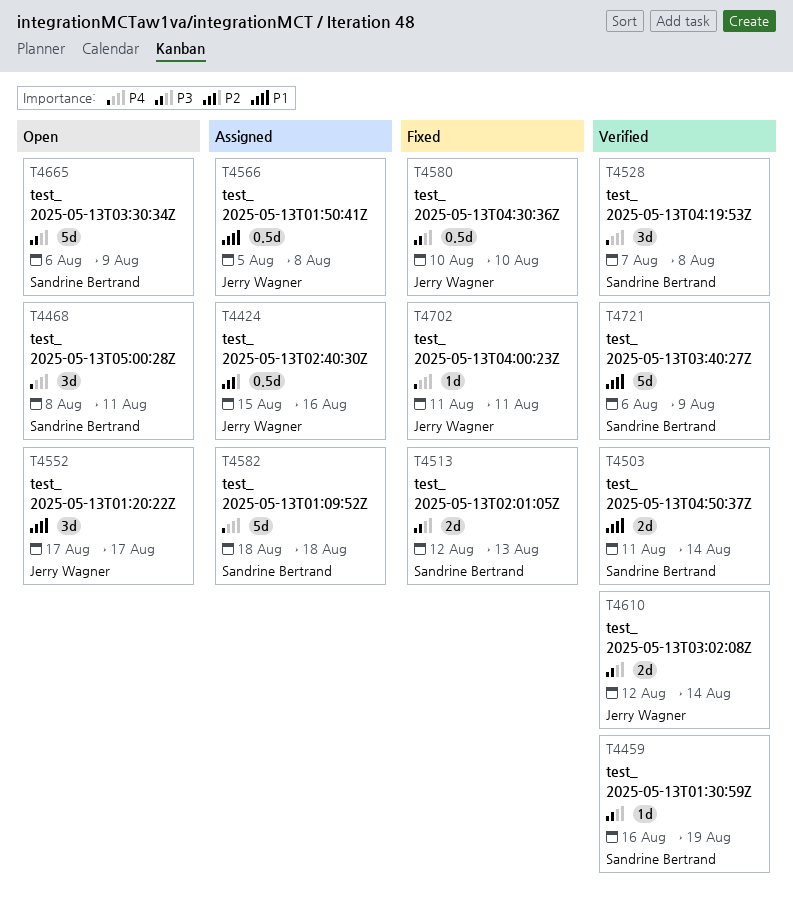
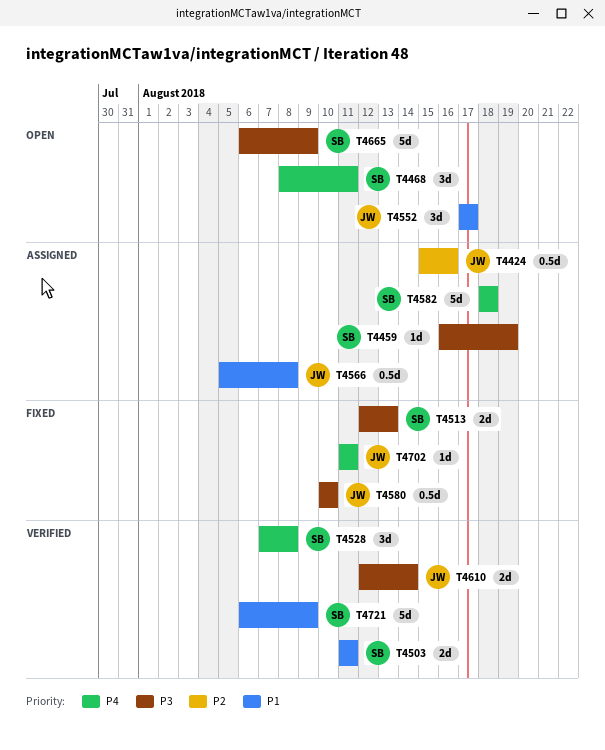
T4459, status: Verified -> Assigned
T4503, due: Aug 14 -> Aug 11

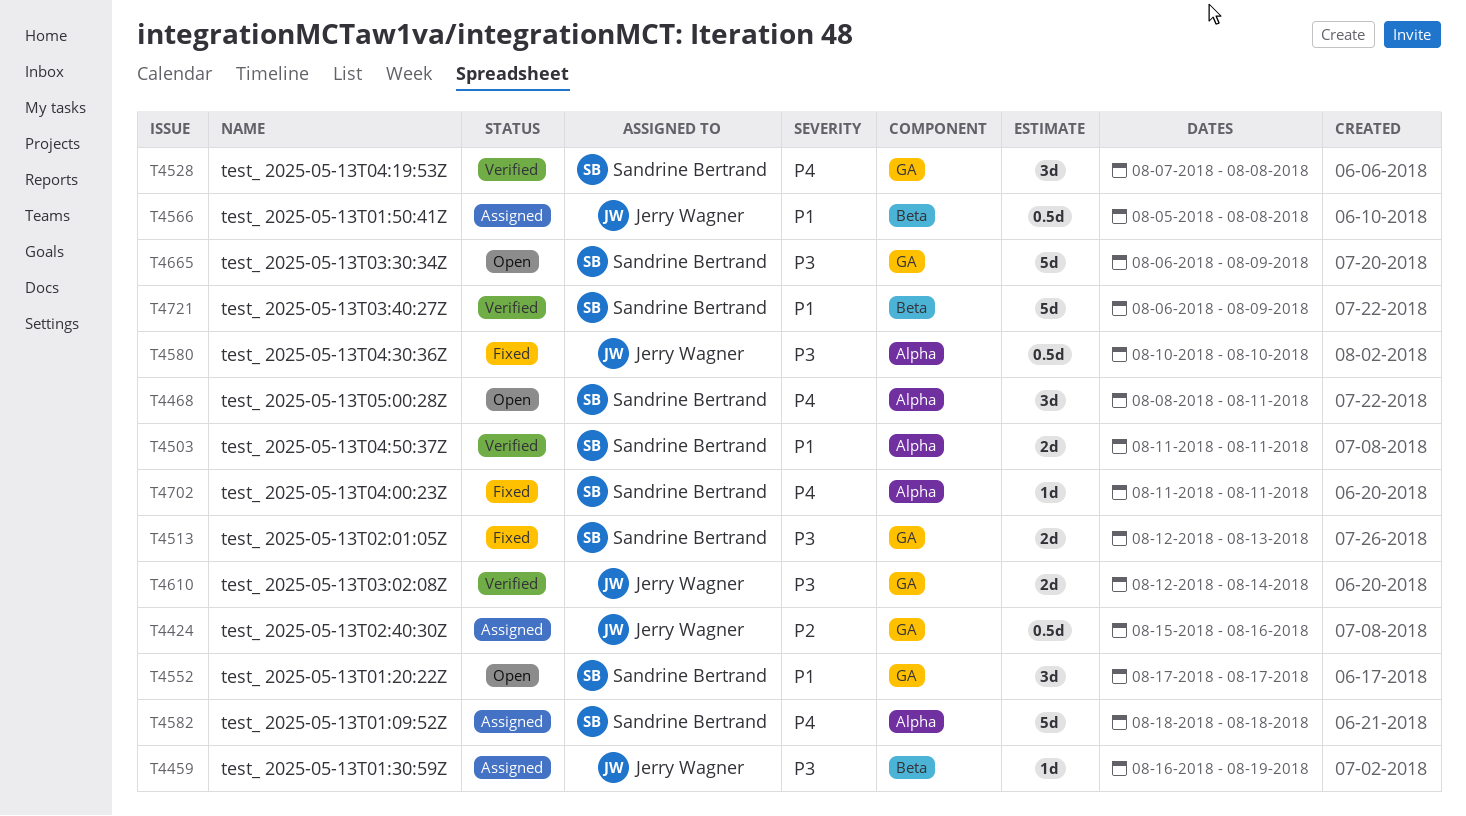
T4459, owner: Sandrine Bertrand -> Jerry Wagner
T4552, owner: Jerry Wagner -> Sandrine Bertrand
T4702, owner: Jerry Wagner -> Sandrine Bertrand

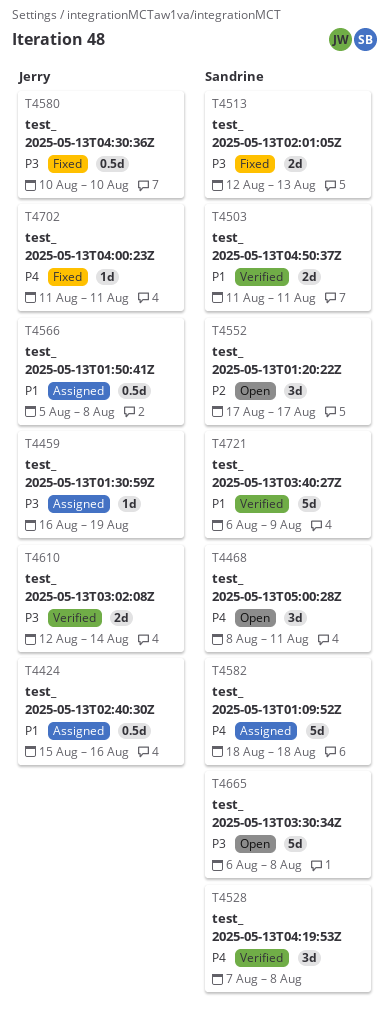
T4424, priority: P2 -> P1
T4552, priority: P1 -> P2
T4665, due: Aug 9 -> Aug 8
T4702, owner: Sandrine Bertrand -> Jerry Wagner

